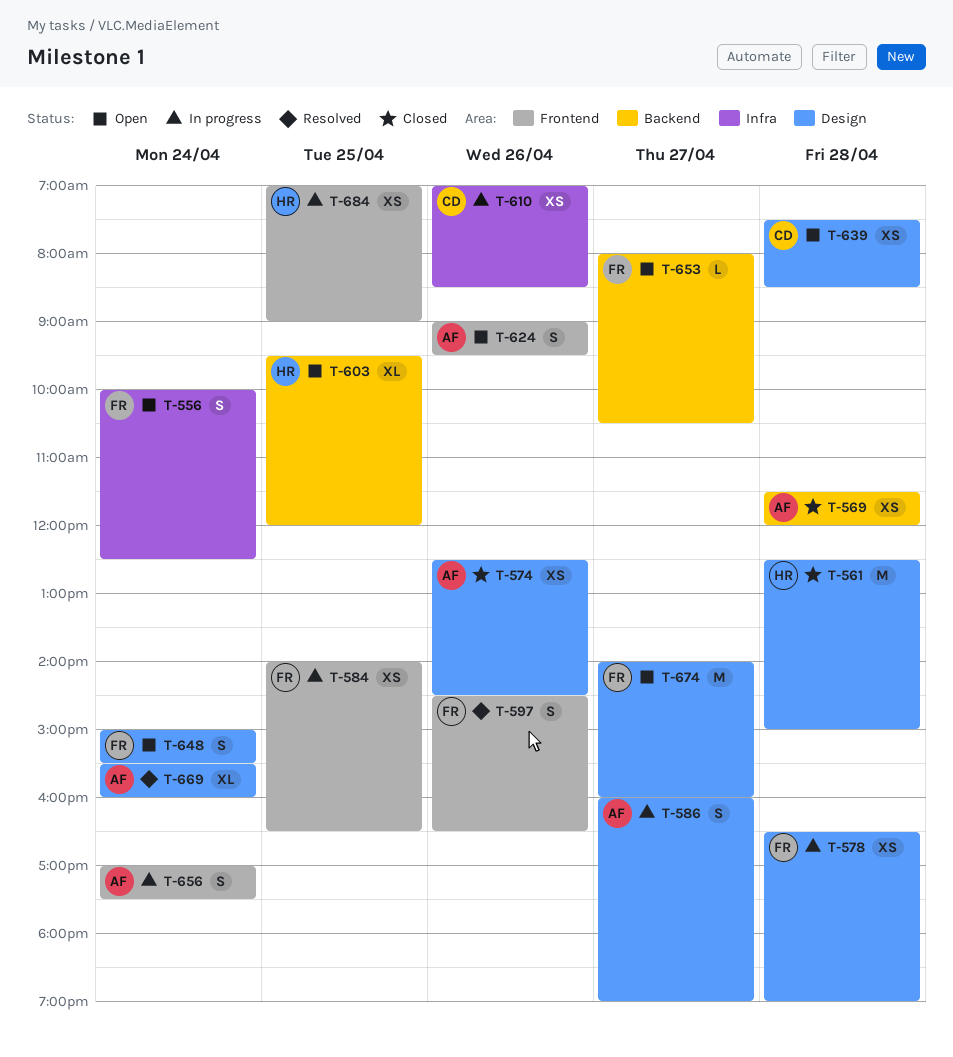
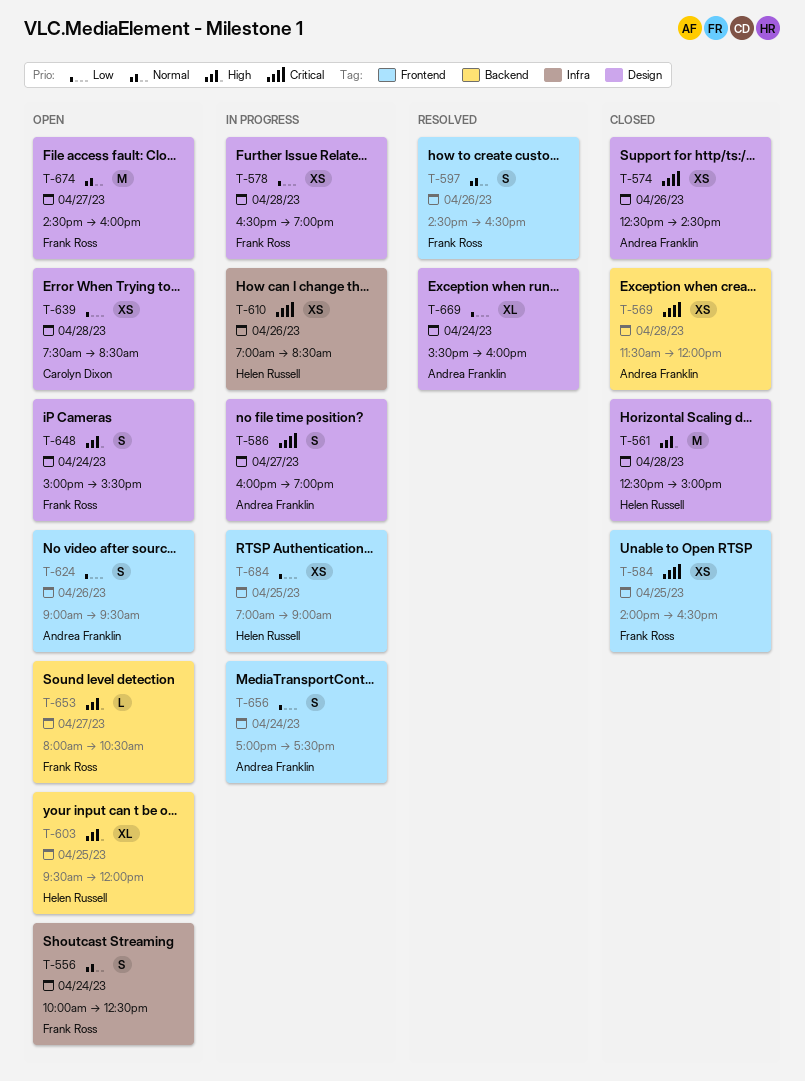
T-584, status: In progress -> Closed
T-610, owner: Carolyn Dixon -> Helen Russell
T-674, begins: 14:00 -> 14:30

